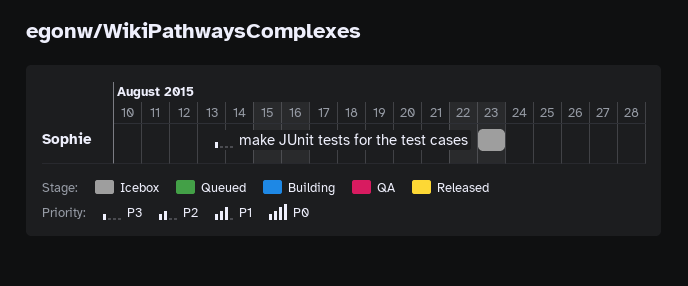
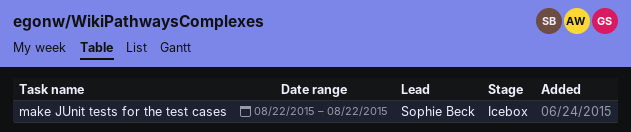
make JUnit tests for the test cases, start: Aug 23 -> Aug 22
make JUnit tests for the test cases, due: Aug 23 -> Aug 22

